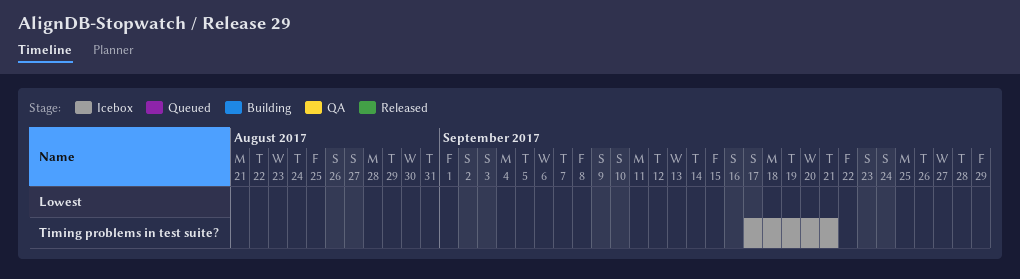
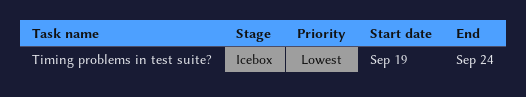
Timing problems in test suite?, start: Sep 17 -> Sep 19
Timing problems in test suite?, due: Sep 21 -> Sep 24

